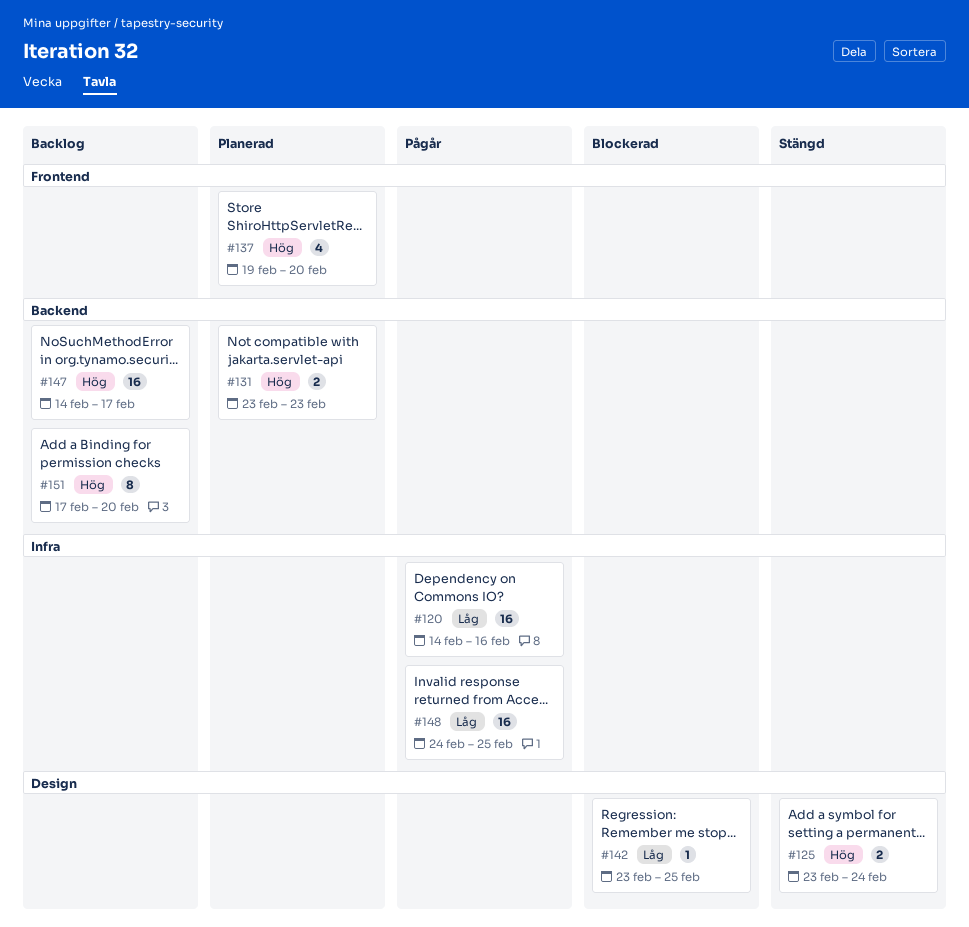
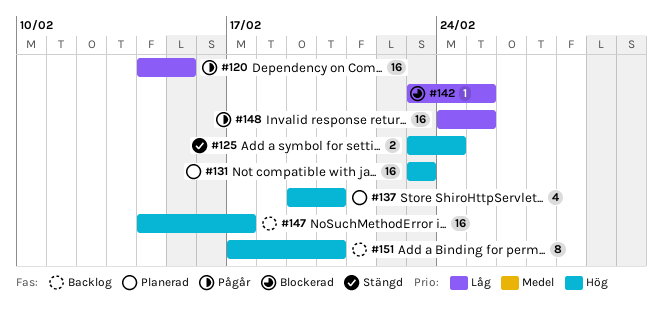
#120, due: Feb 16 -> Feb 15
#131, estimate: 2 -> 16

